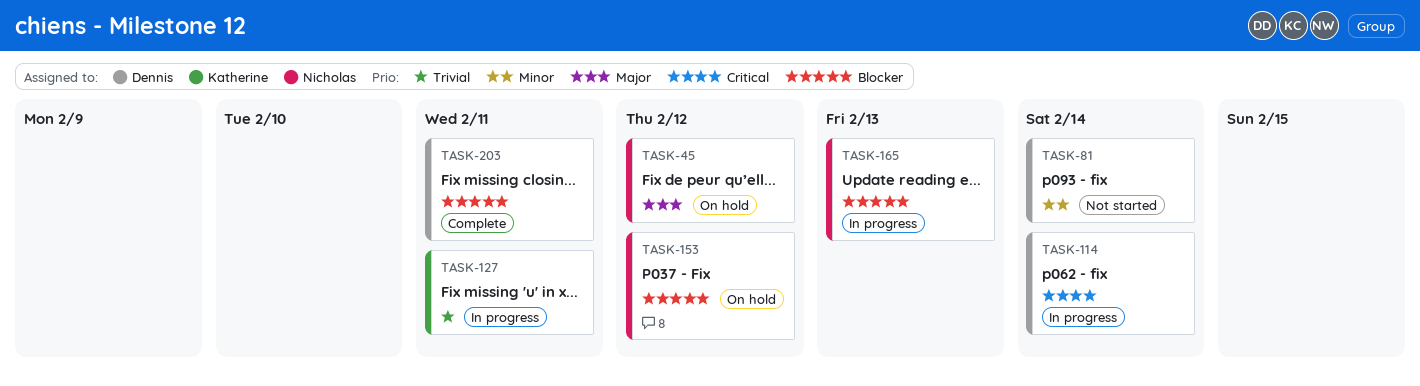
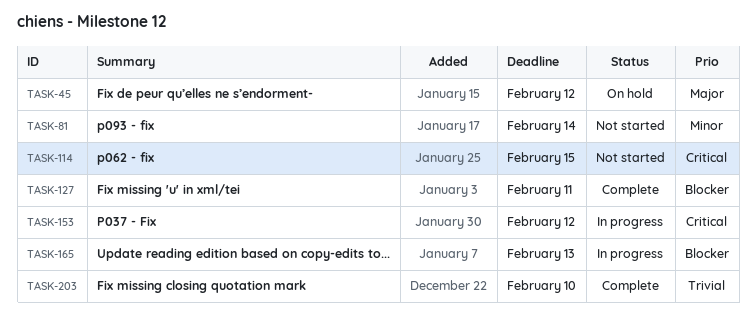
TASK-114, status: In progress -> Not started
TASK-114, due: Feb 14 -> Feb 15
TASK-127, status: In progress -> Complete
TASK-127, priority: Trivial -> Blocker
TASK-153, status: On hold -> In progress
TASK-153, priority: Blocker -> Critical
TASK-203, priority: Blocker -> Trivial
TASK-203, due: Feb 11 -> Feb 10

